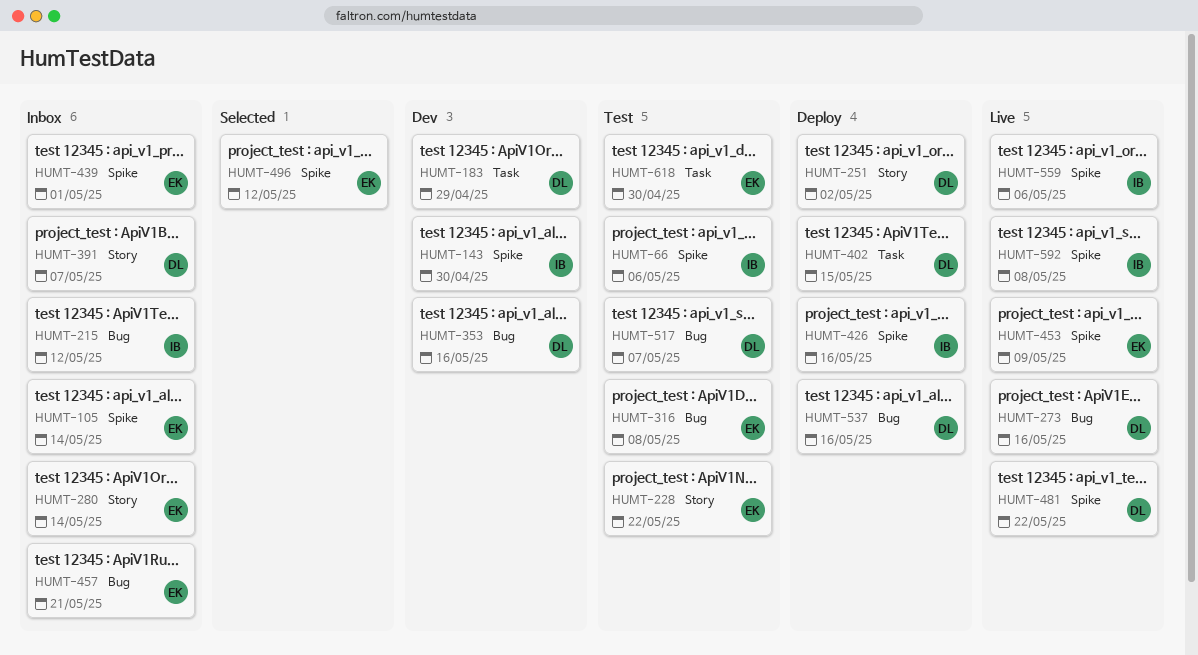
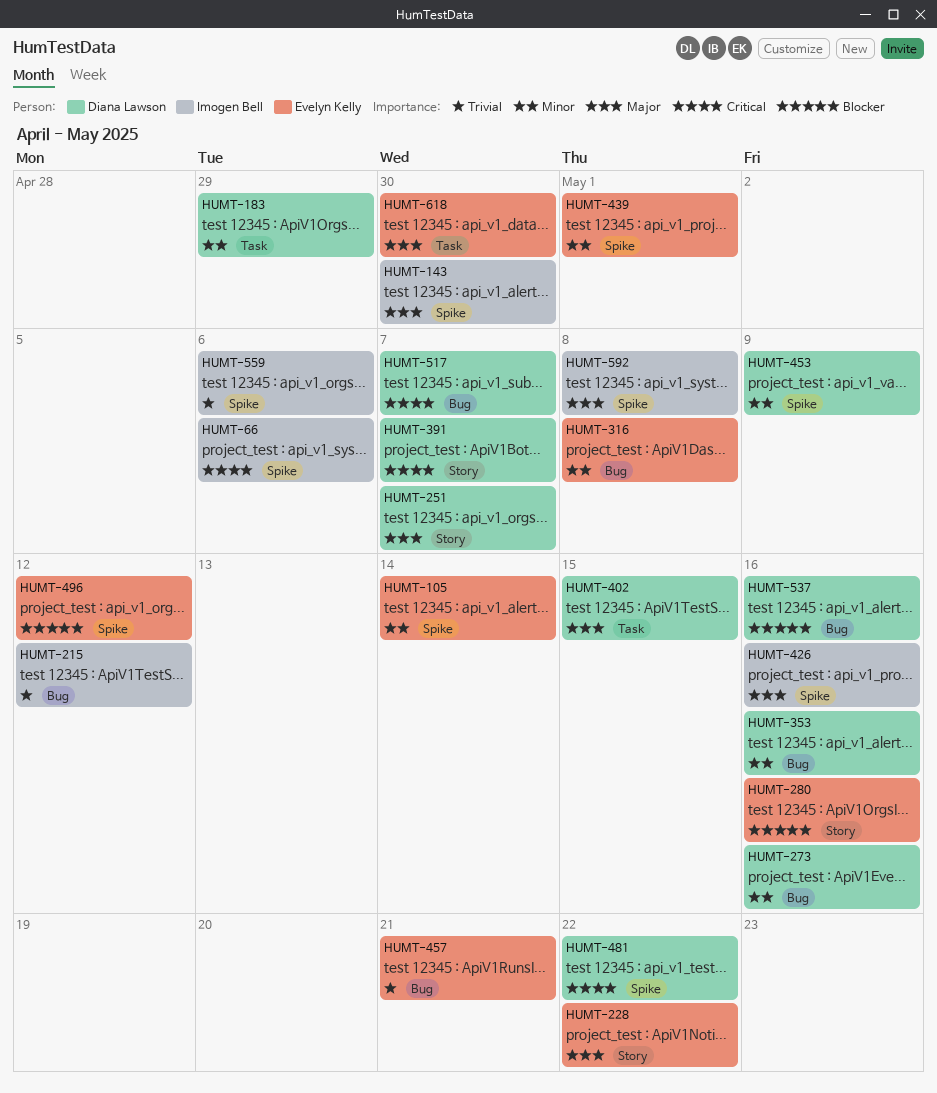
HUMT-251, due: May 2 -> May 7
HUMT-280, due: May 14 -> May 16
HUMT-453, owner: Evelyn Kelly -> Diana Lawson

